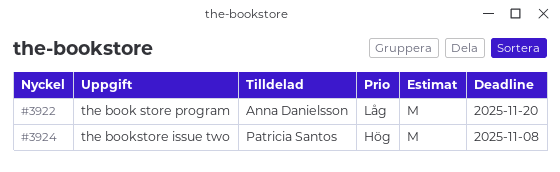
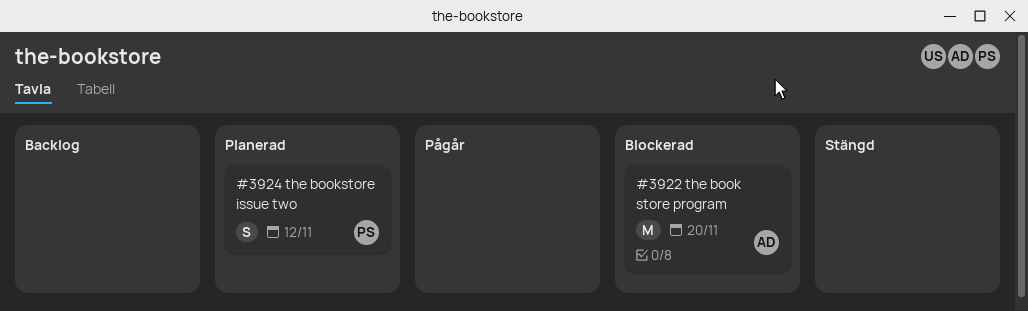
#3924, estimate: M -> S
#3924, due: Nov 8 -> Nov 12

